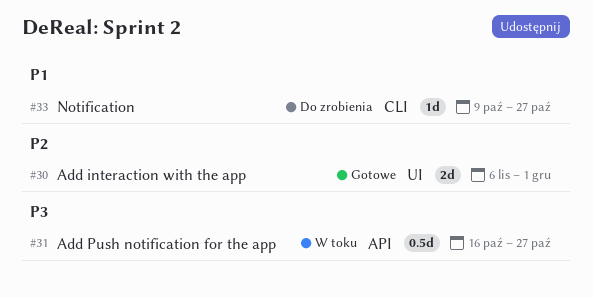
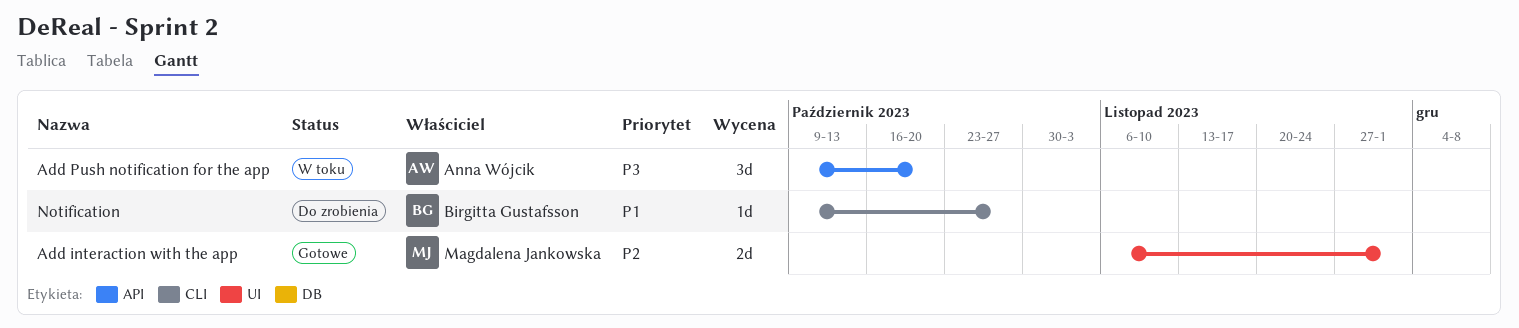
Add Push notification for the app, estimate: 0.5d -> 3d
Add Push notification for the app, start: Oct 16 -> Oct 9
Add Push notification for the app, due: Oct 27 -> Oct 20

